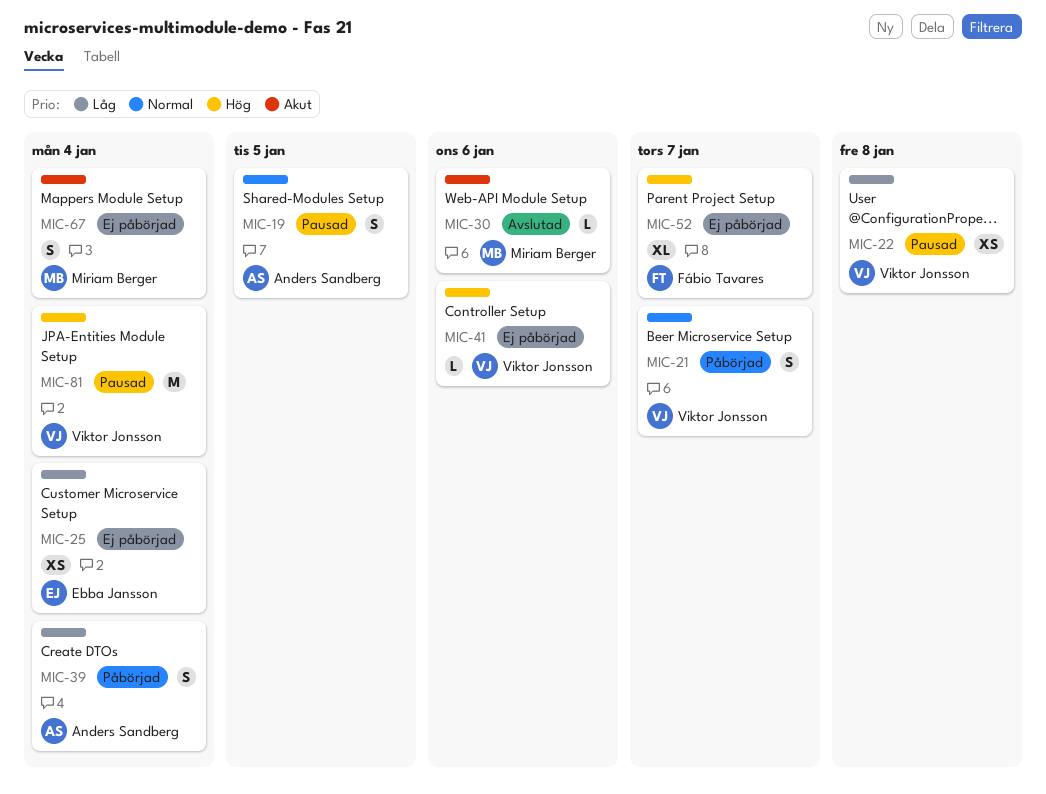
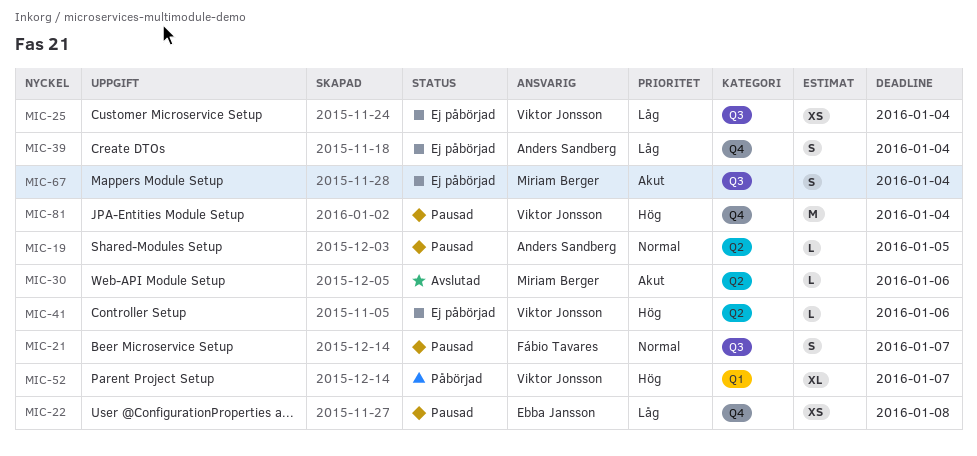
MIC-19, estimate: S -> L
MIC-21, status: Påbörjad -> Pausad
MIC-21, owner: Viktor Jonsson -> Fábio Tavares
MIC-22, owner: Viktor Jonsson -> Ebba Jansson
MIC-25, owner: Ebba Jansson -> Viktor Jonsson
MIC-39, status: Påbörjad -> Ej påbörjad
MIC-52, status: Ej påbörjad -> Påbörjad
MIC-52, owner: Fábio Tavares -> Viktor Jonsson

